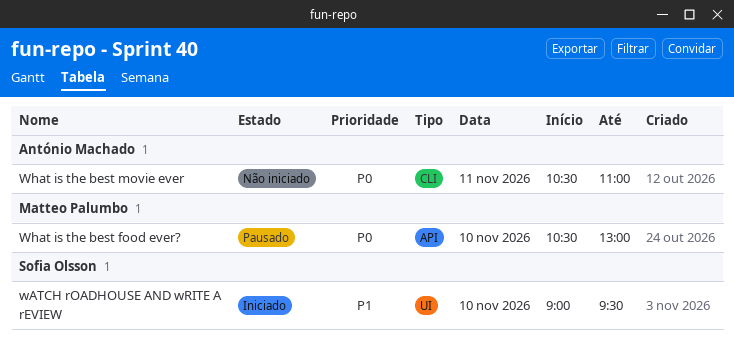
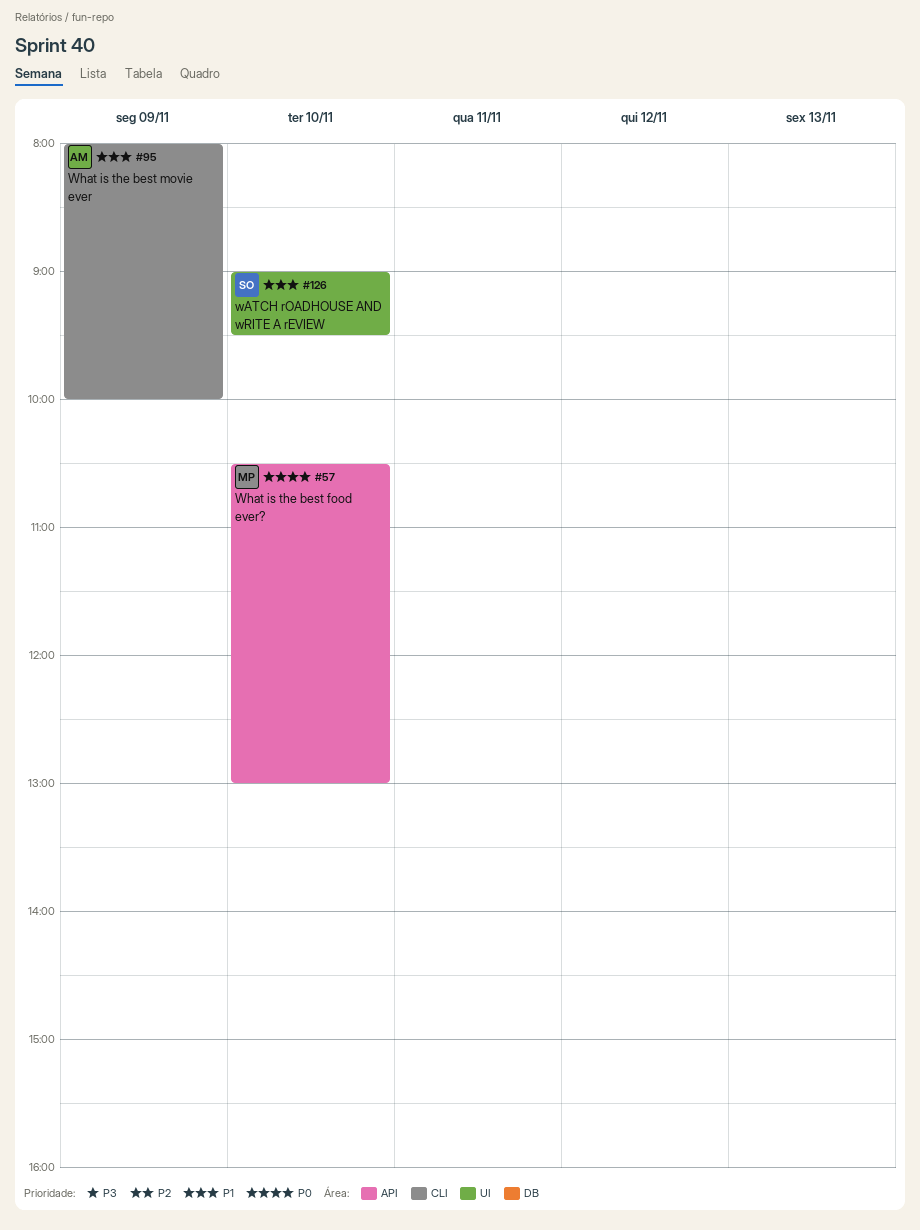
What is the best movie ever, priority: P0 -> P1
What is the best movie ever, day: Nov 11 -> Nov 9
What is the best movie ever, begins: 10:30 -> 08:00
What is the best movie ever, ends: 11:00 -> 10:00

